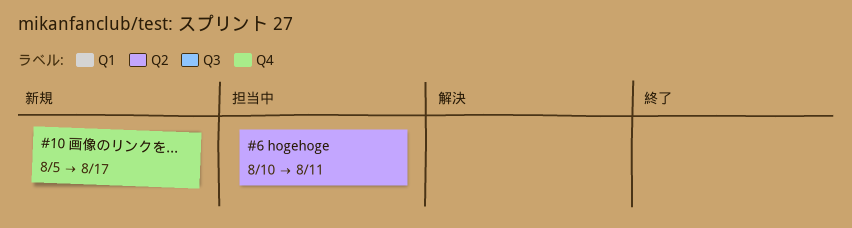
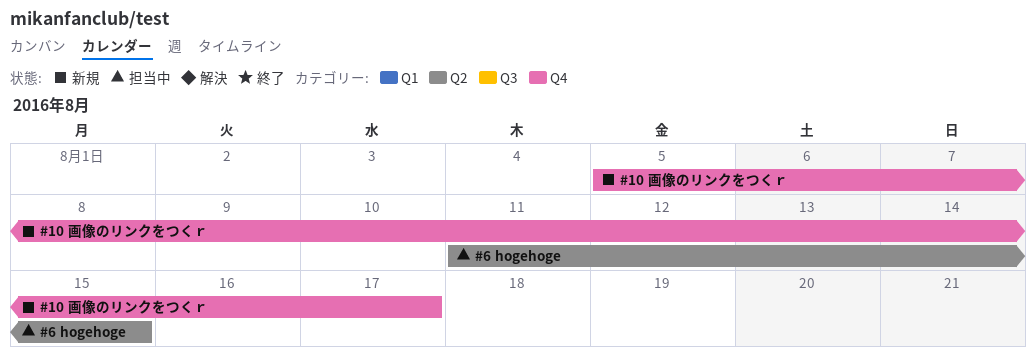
#6, start: Aug 10 -> Aug 11
#6, due: Aug 11 -> Aug 15

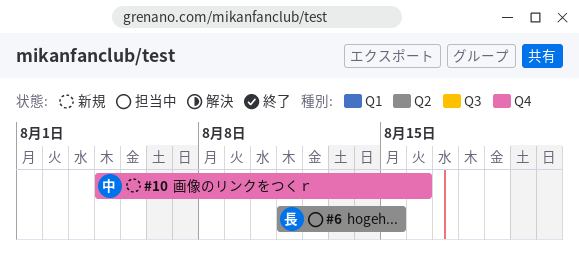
#10, start: Aug 5 -> Aug 4
#10, due: Aug 17 -> Aug 16

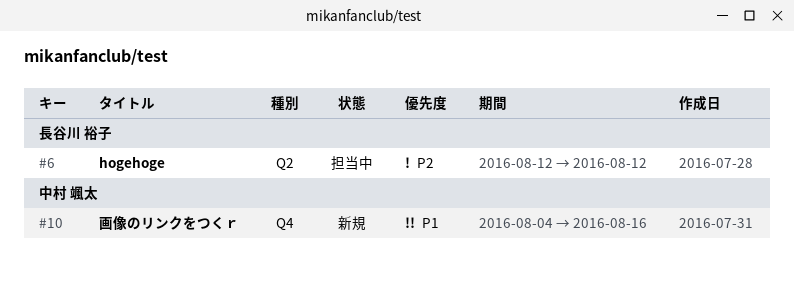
#6, start: Aug 11 -> Aug 12
#6, due: Aug 15 -> Aug 12

